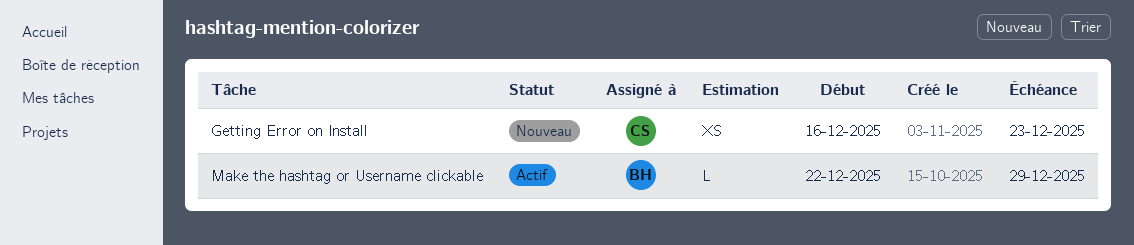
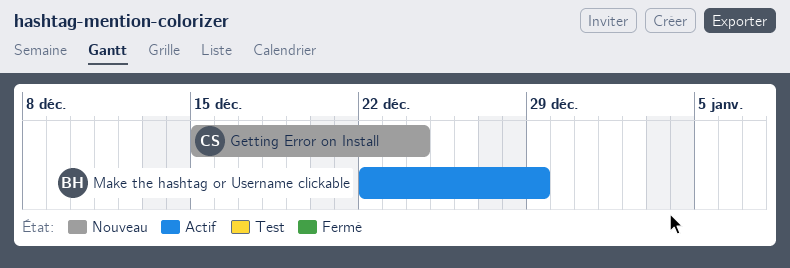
Getting Error on Install, start: Dec 16 -> Dec 15
Getting Error on Install, due: Dec 23 -> Dec 24

